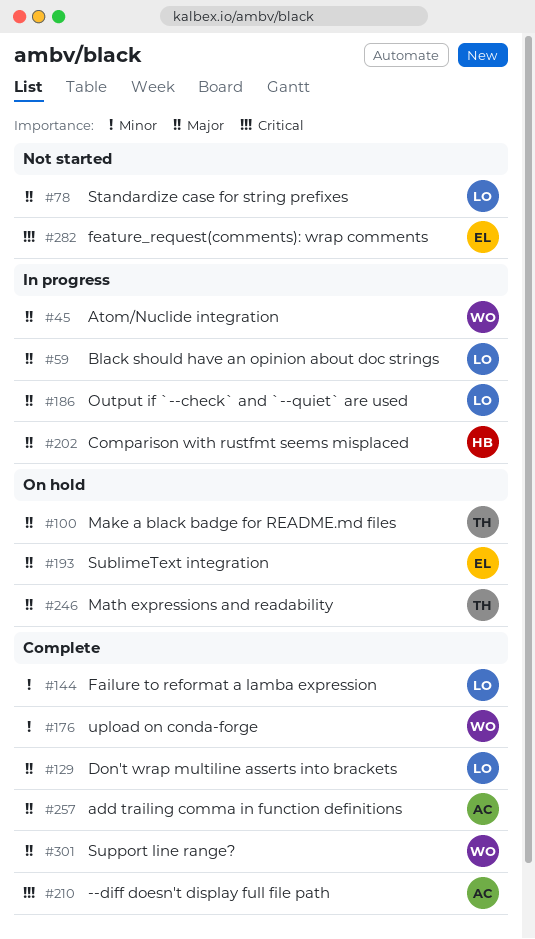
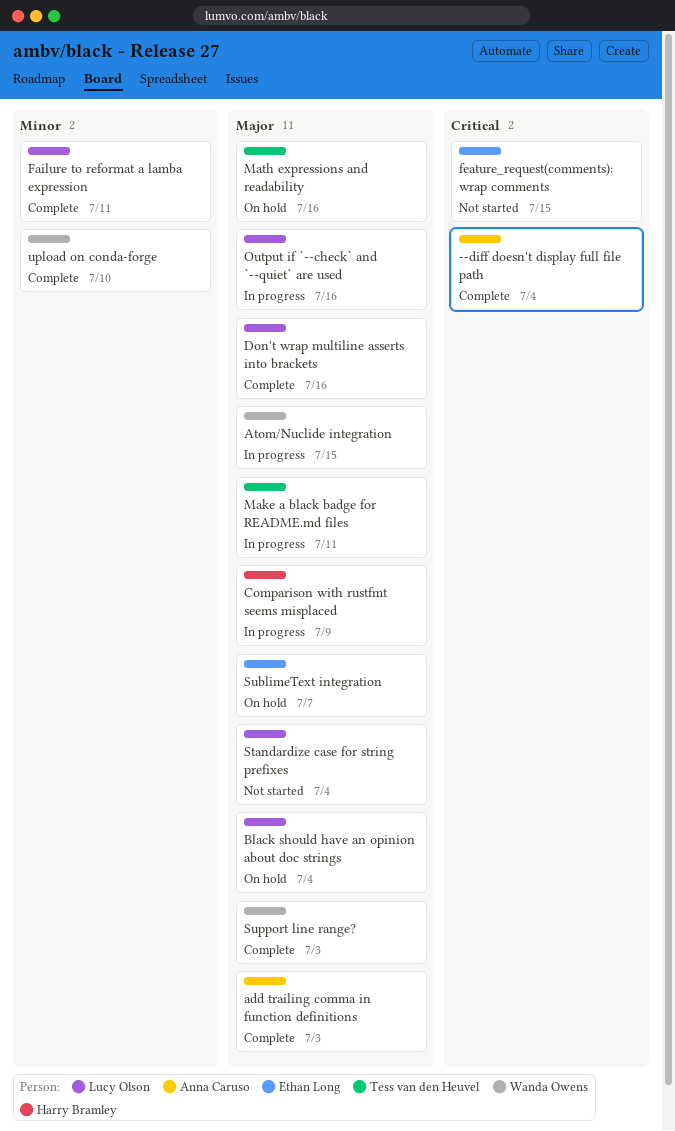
Black should have an opinion about doc strings, status: In progress -> On hold
Make a black badge for README.md files, status: On hold -> In progress

